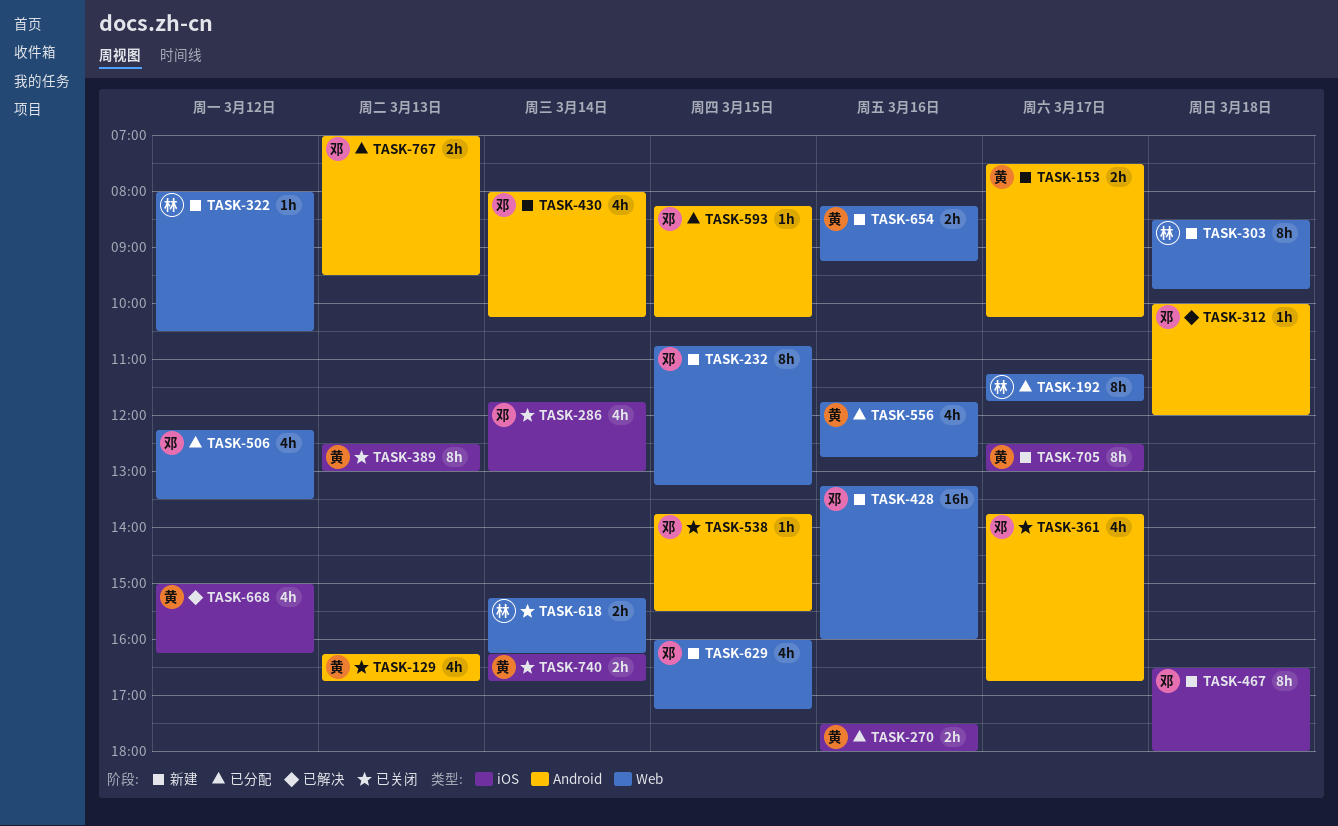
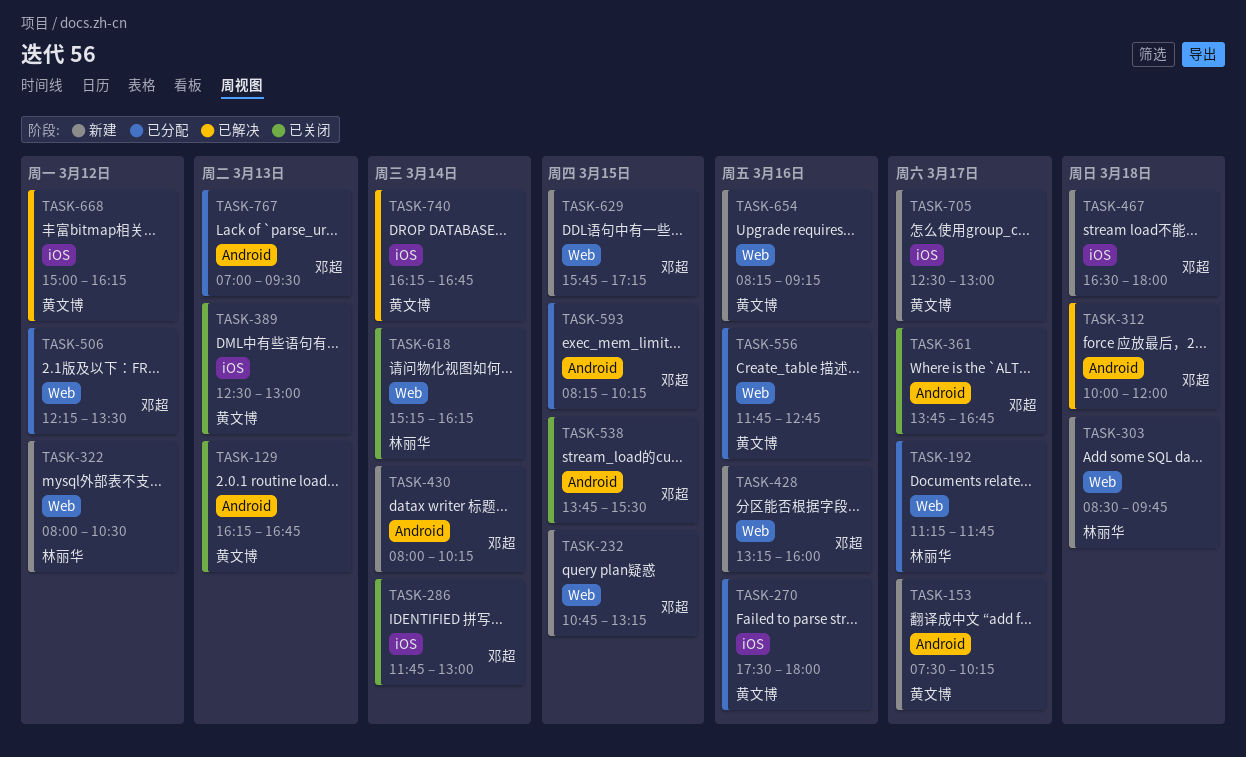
TASK-629, begins: 16:00 -> 15:45
TASK-740, status: 已关闭 -> 已解决

